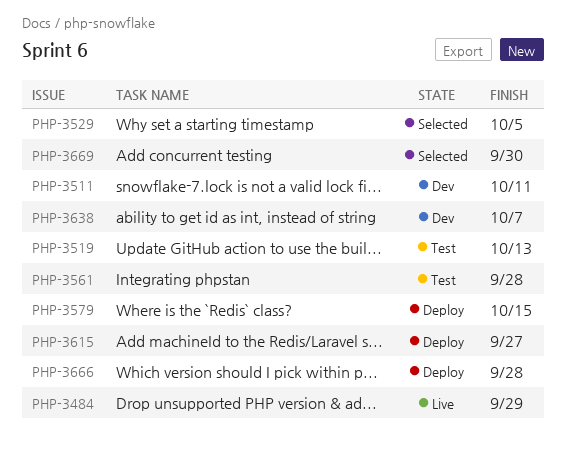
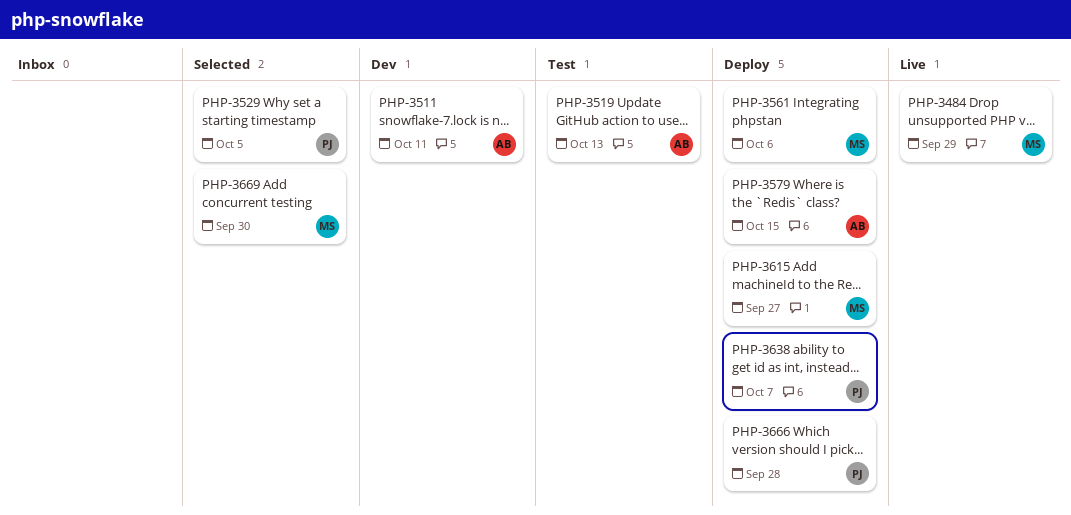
PHP-3561, status: Test -> Deploy
PHP-3561, due: Sep 28 -> Oct 6
PHP-3638, status: Dev -> Deploy

